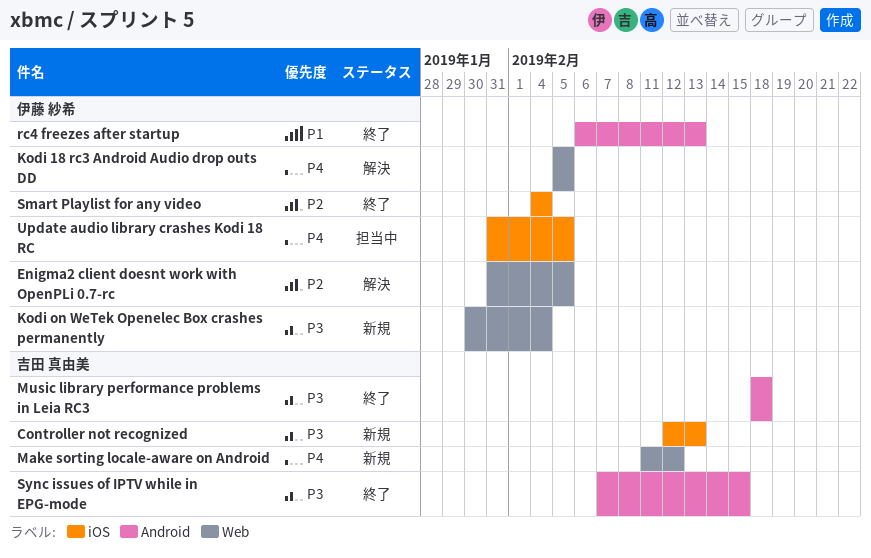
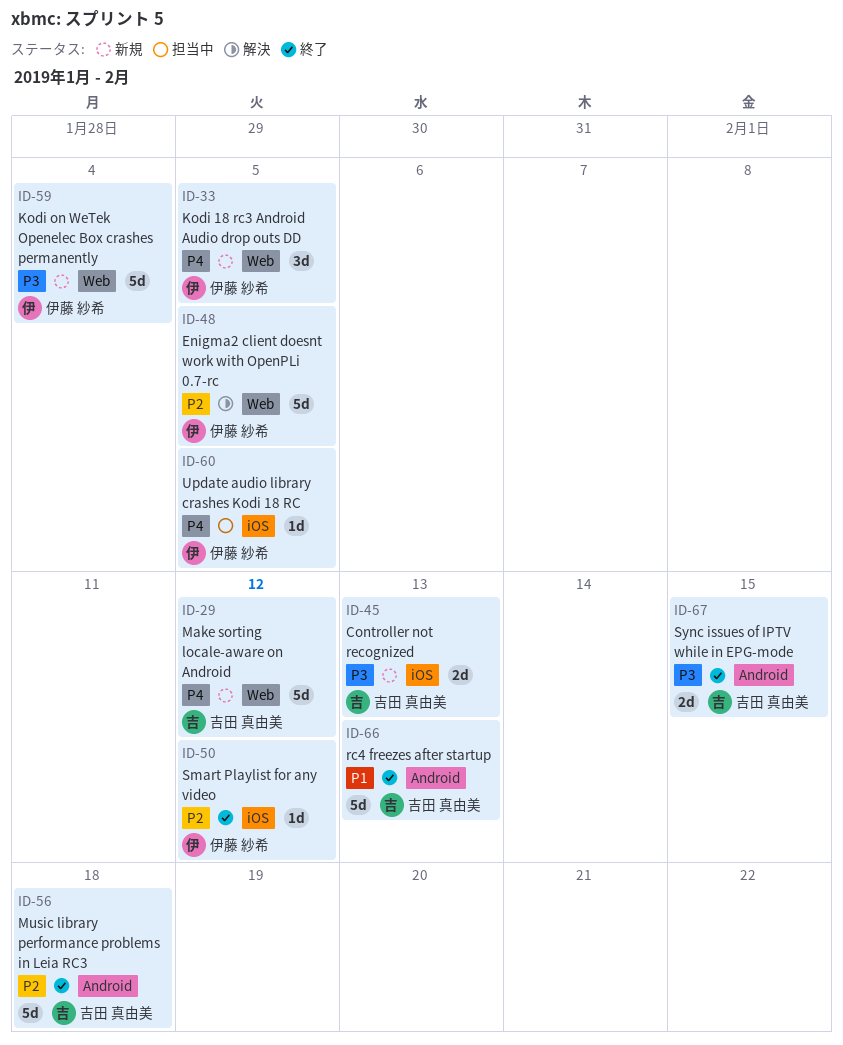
Kodi 18 rc3 Android Audio drop outs DD, status: 解決 -> 新規
Music library performance problems in Leia RC3, priority: P3 -> P2
rc4 freezes after startup, owner: 伊藤 紗希 -> 吉田 真由美
Smart Playlist for any video, due: Feb 4 -> Feb 12

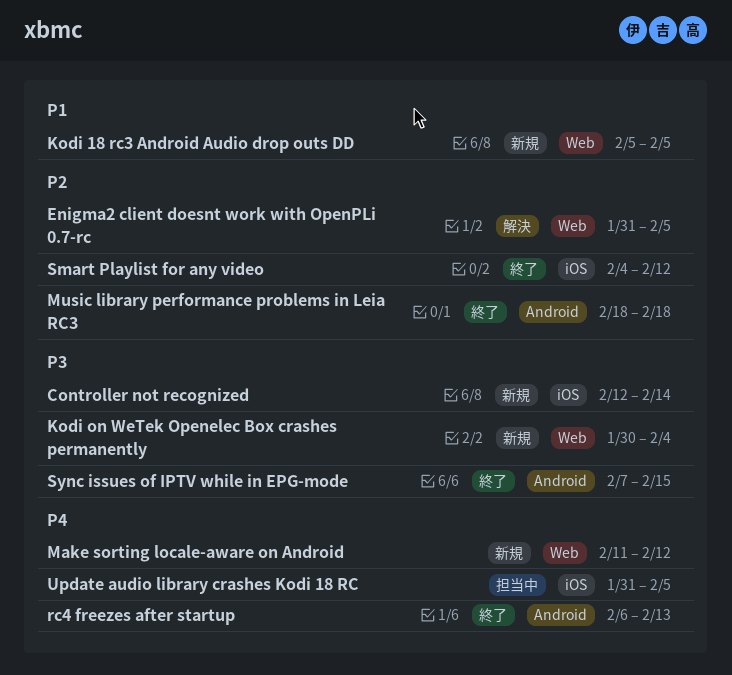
Controller not recognized, due: Feb 13 -> Feb 14
Kodi 18 rc3 Android Audio drop outs DD, priority: P4 -> P1
rc4 freezes after startup, priority: P1 -> P4

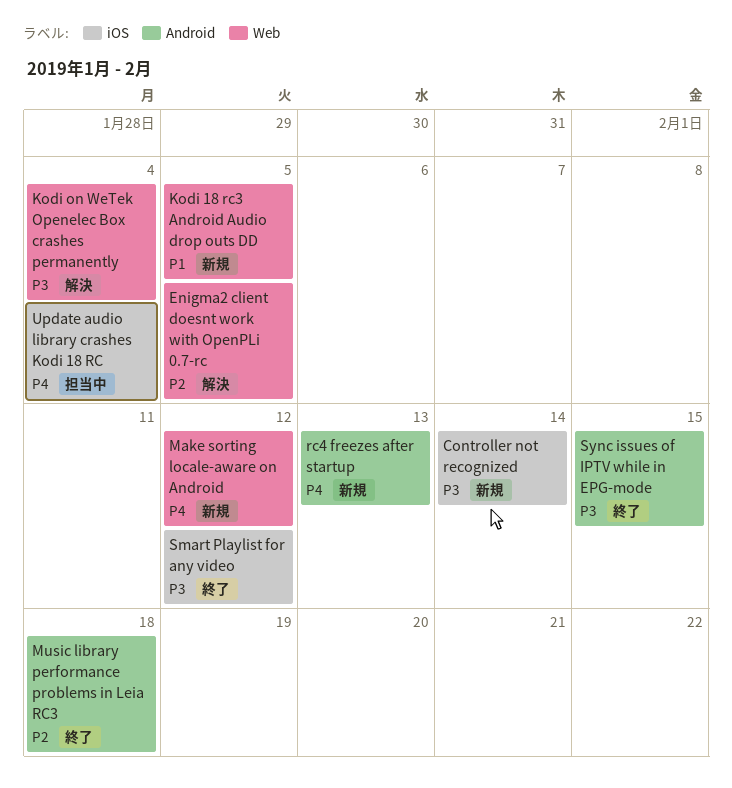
Kodi on WeTek Openelec Box crashes permanently, status: 新規 -> 解決
rc4 freezes after startup, status: 終了 -> 新規
Smart Playlist for any video, priority: P2 -> P3
Update audio library crashes Kodi 18 RC, due: Feb 5 -> Feb 4

